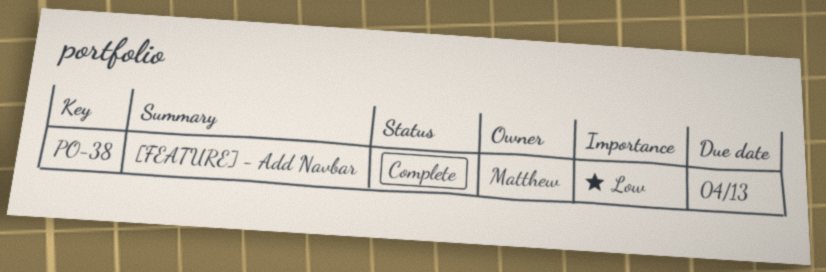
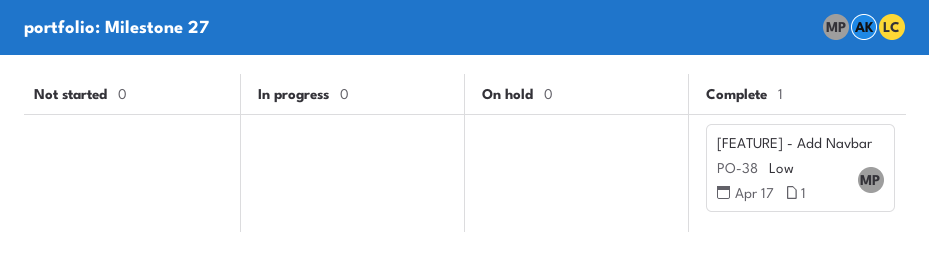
PO-38, due: Apr 13 -> Apr 17

